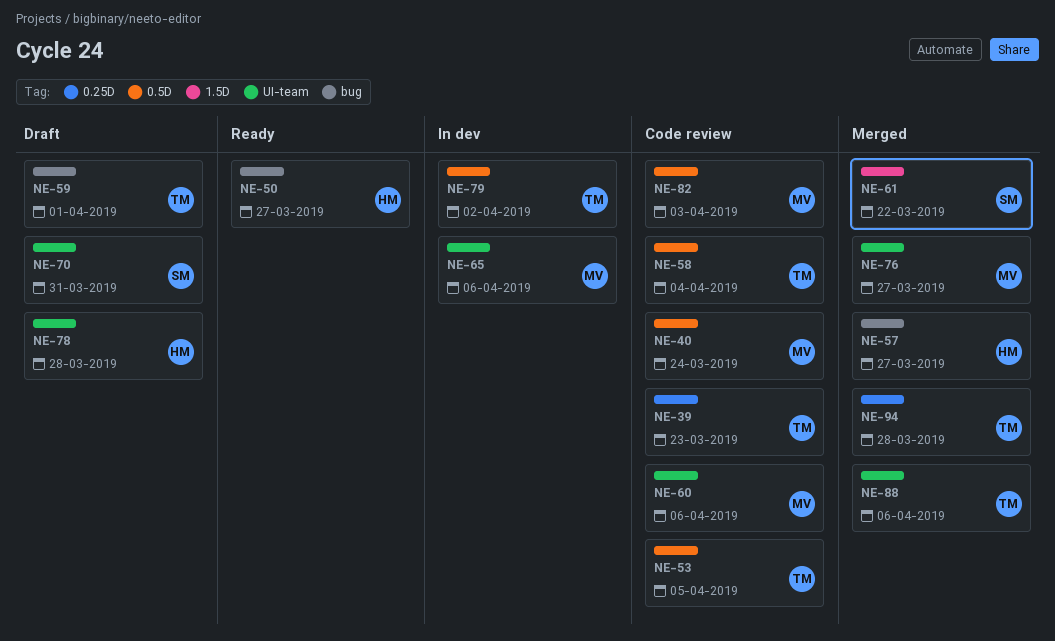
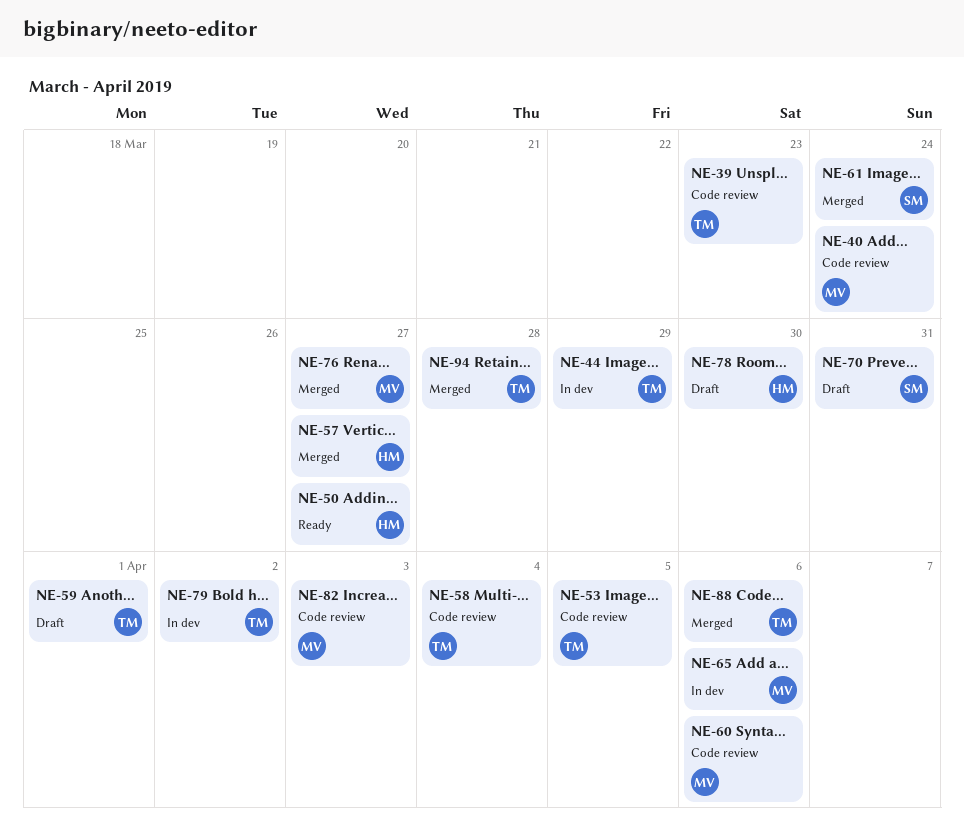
NE-44: none -> present
NE-61, due: Mar 22 -> Mar 24
NE-78, due: Mar 28 -> Mar 30

